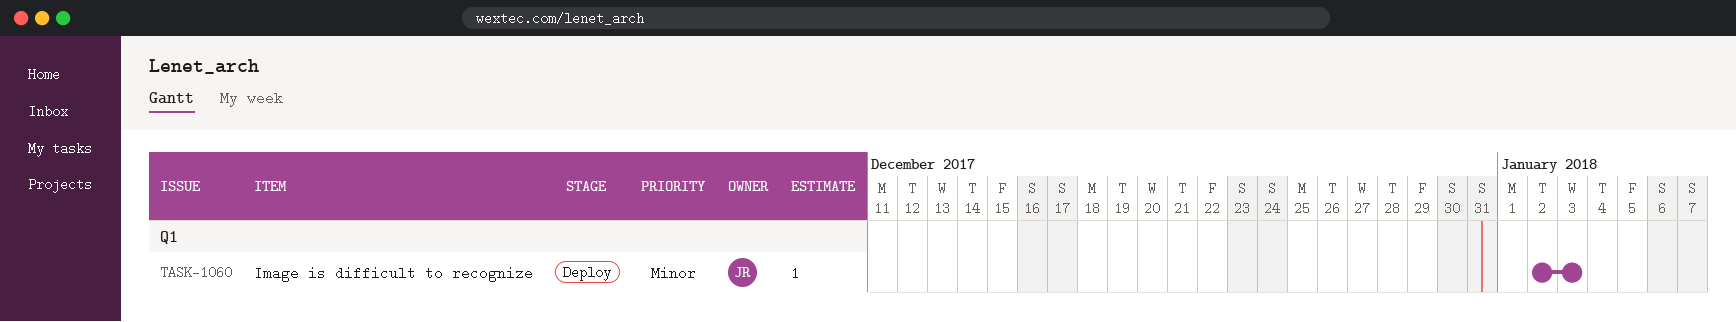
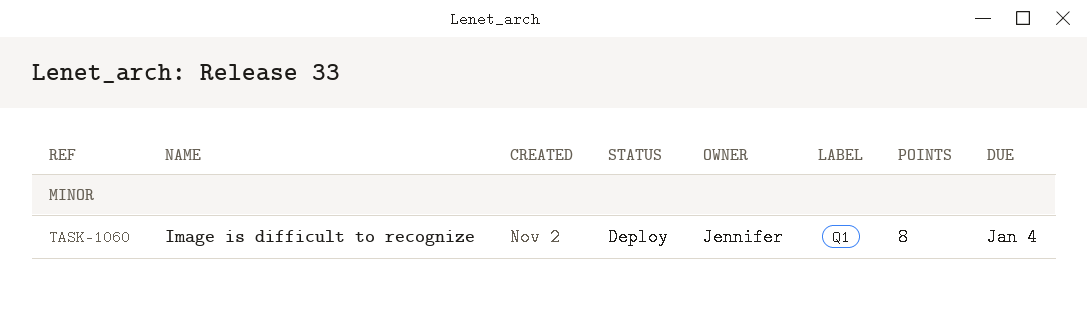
TASK-1060, estimate: 1 -> 8
TASK-1060, due: Jan 3 -> Jan 4

